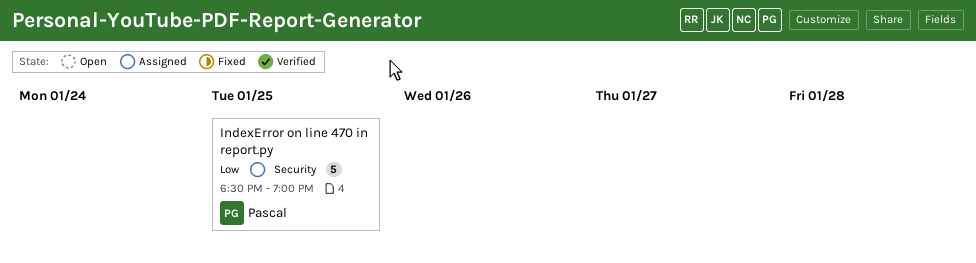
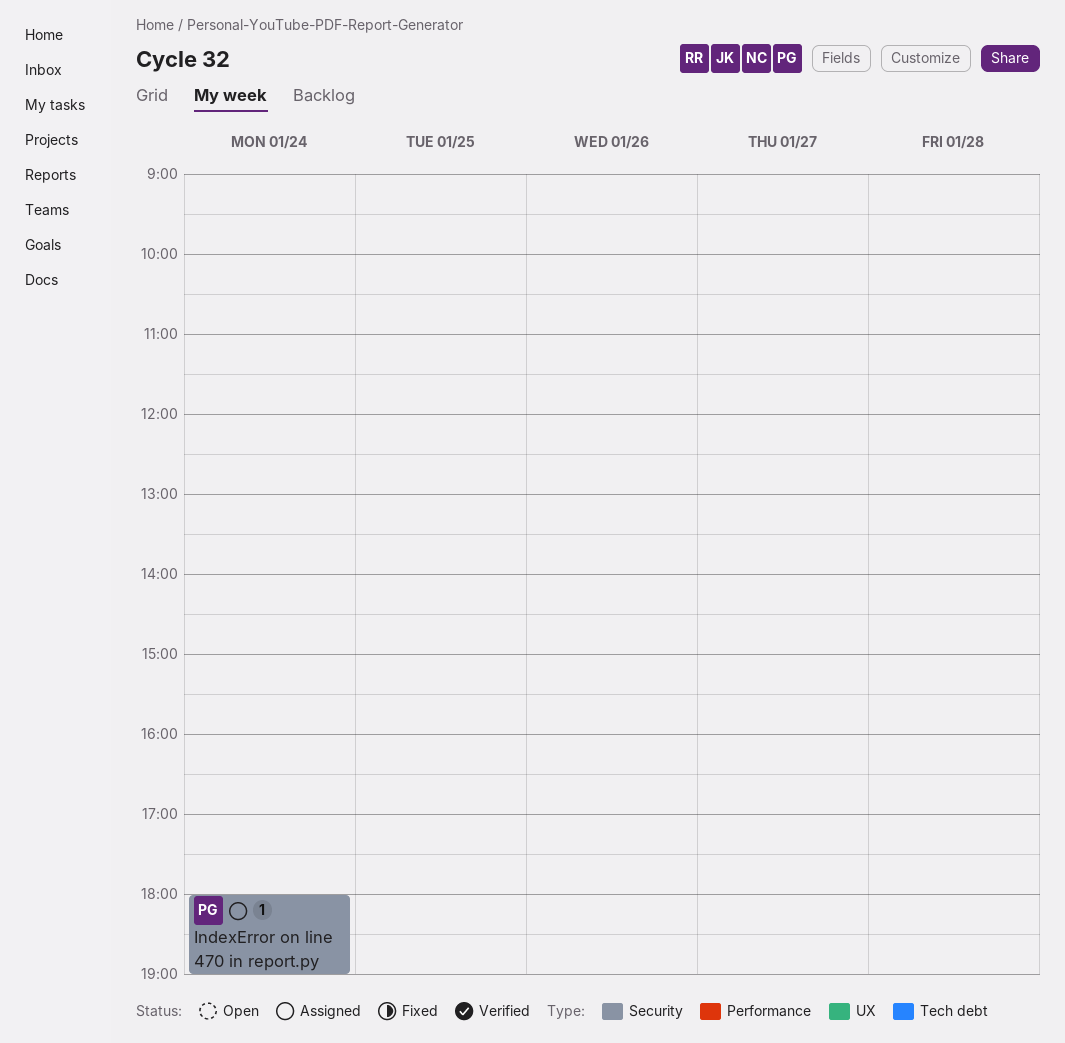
IndexError on line 470 in report.py, estimate: 5 -> 1
IndexError on line 470 in report.py, day: Jan 25 -> Jan 24
IndexError on line 470 in report.py, begins: 18:30 -> 18:00

